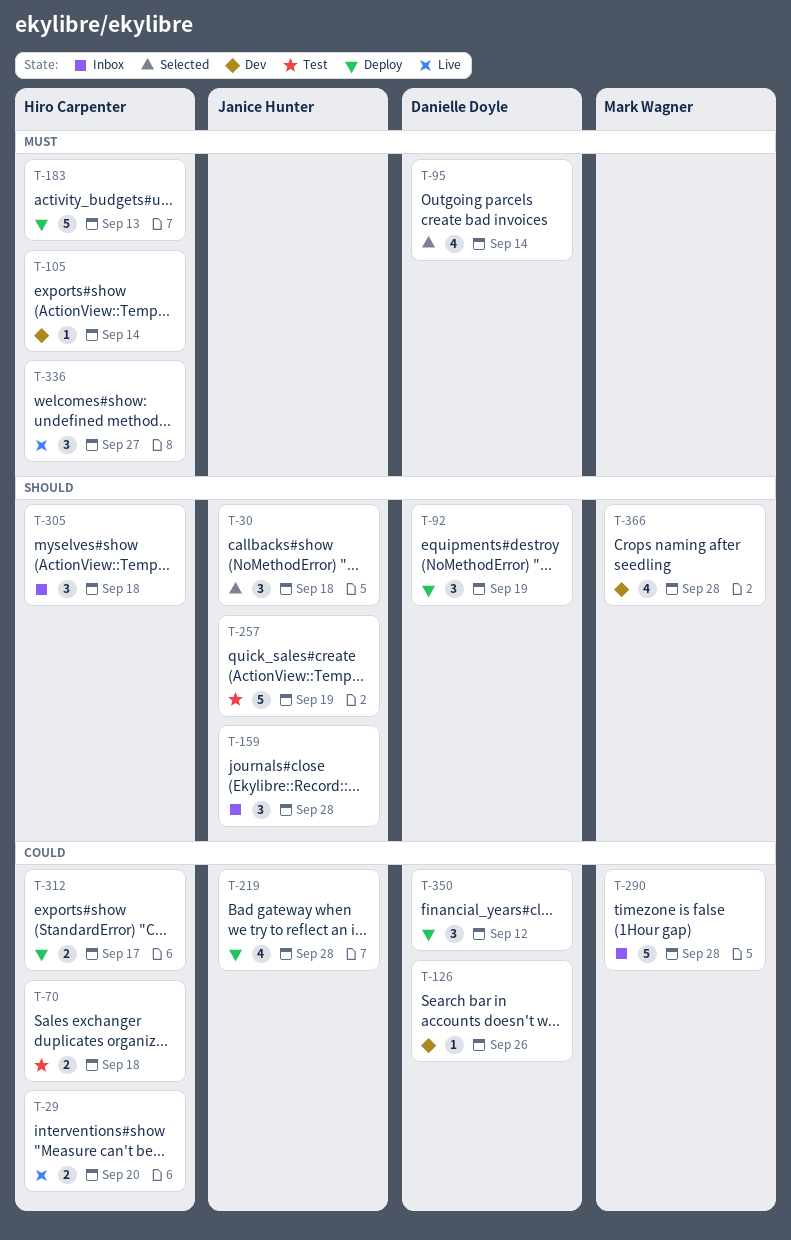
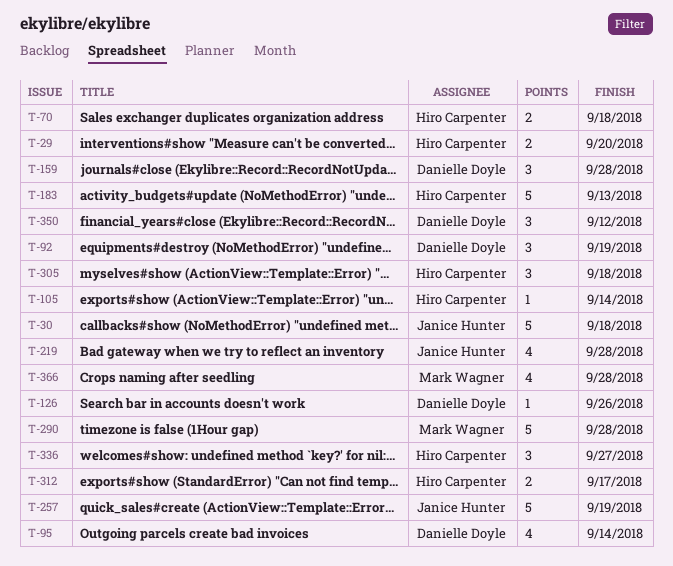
T-30, estimate: 3 -> 5
T-159, owner: Janice Hunter -> Danielle Doyle

